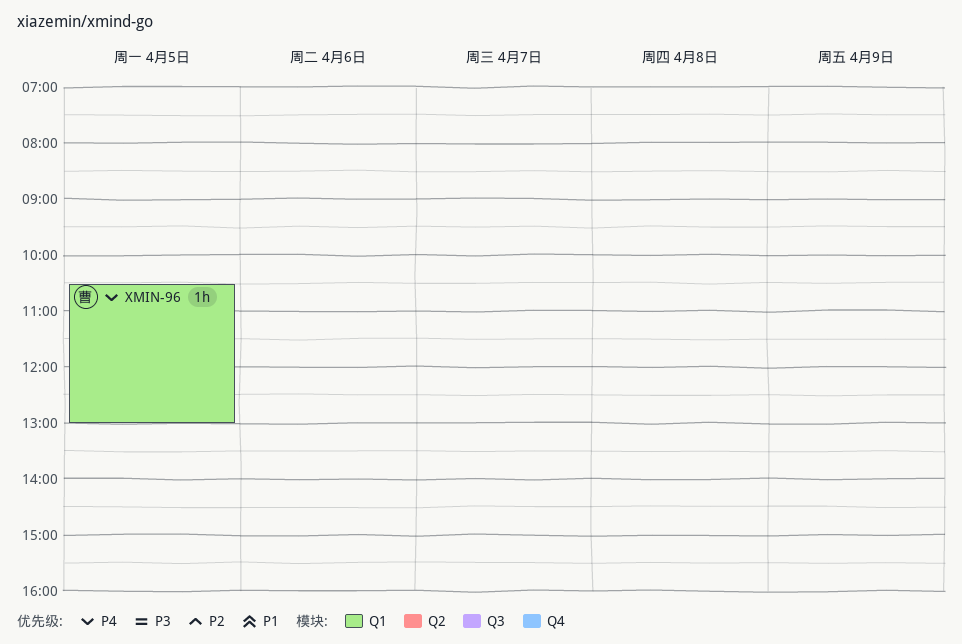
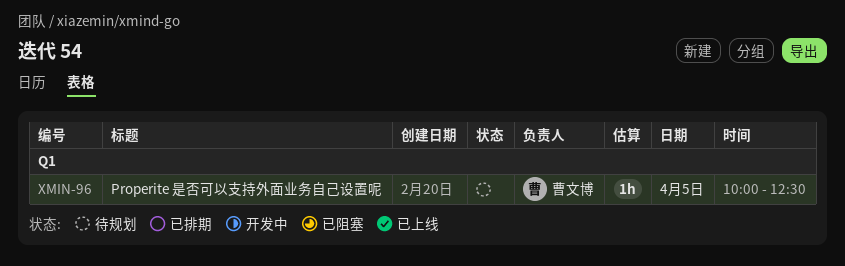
XMIN-96, begins: 10:30 -> 10:00
XMIN-96, ends: 13:00 -> 12:30

